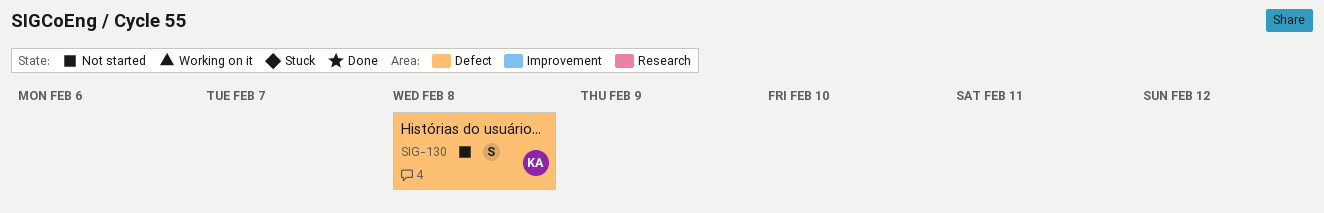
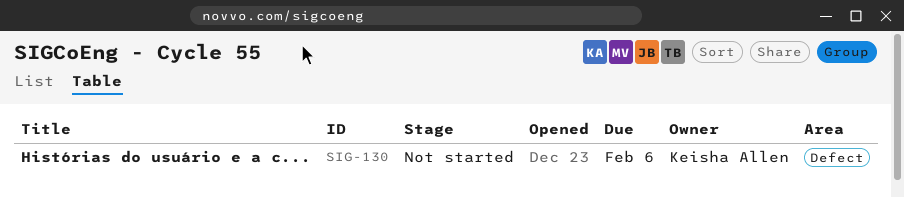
SIG-130, due: Feb 8 -> Feb 6

